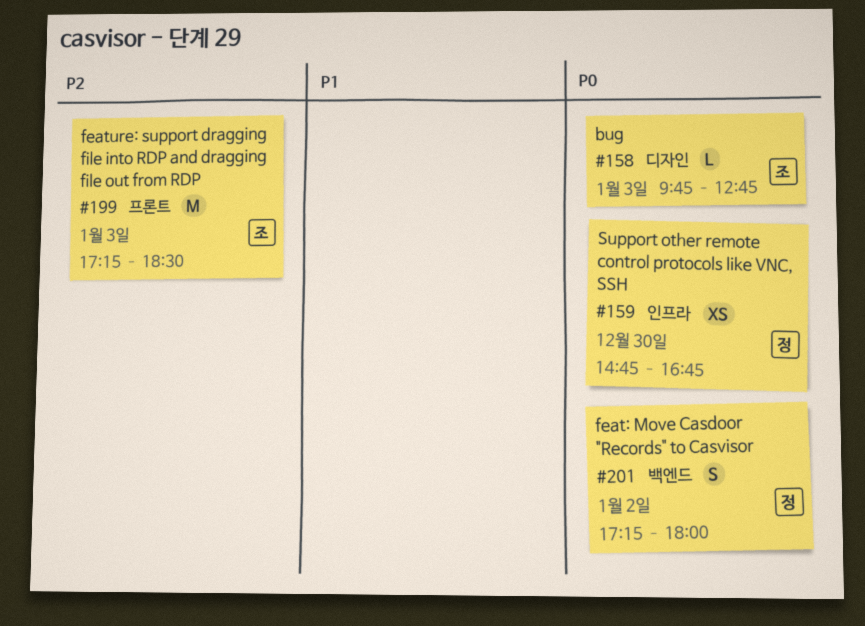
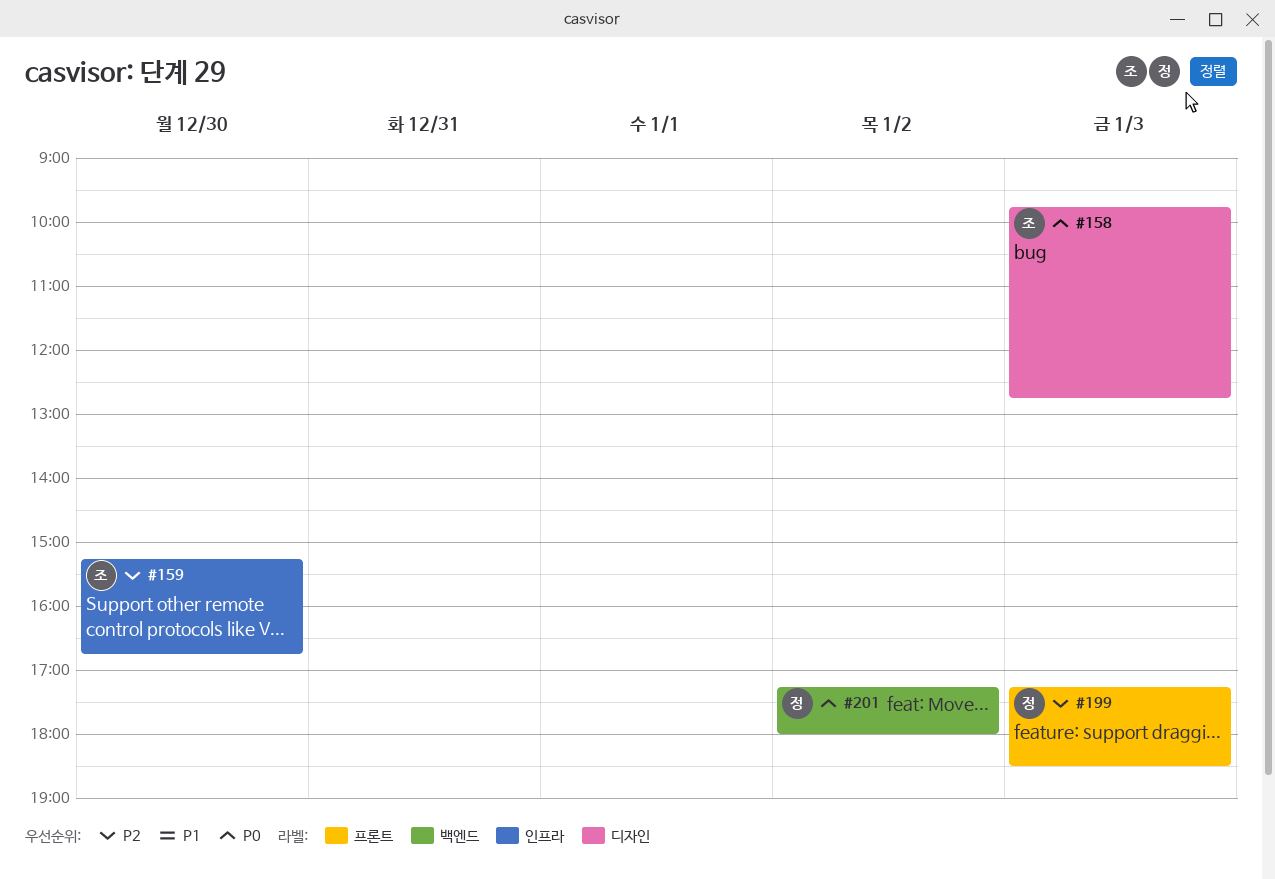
#159, owner: 정 -> 조
#159, priority: P0 -> P2
#159, begins: 14:45 -> 15:15
#199, owner: 조 -> 정

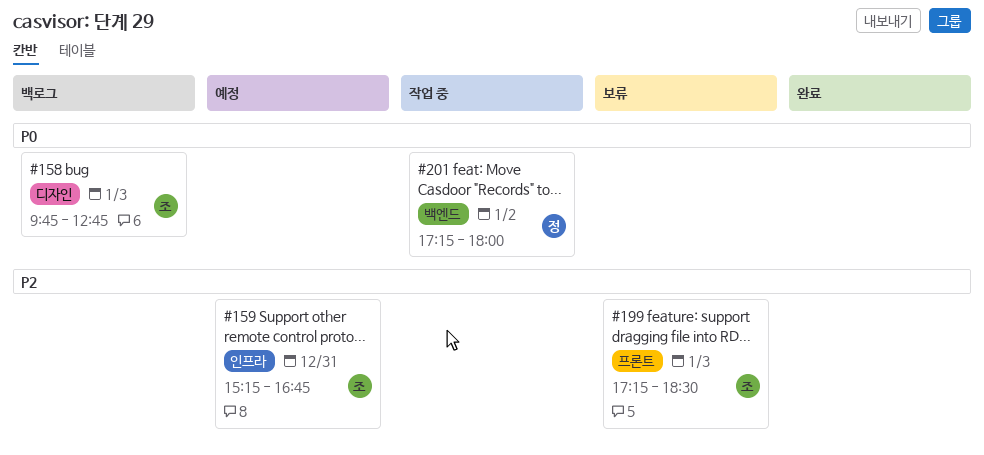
#159, day: Dec 30 -> Dec 31
#199, owner: 정 -> 조

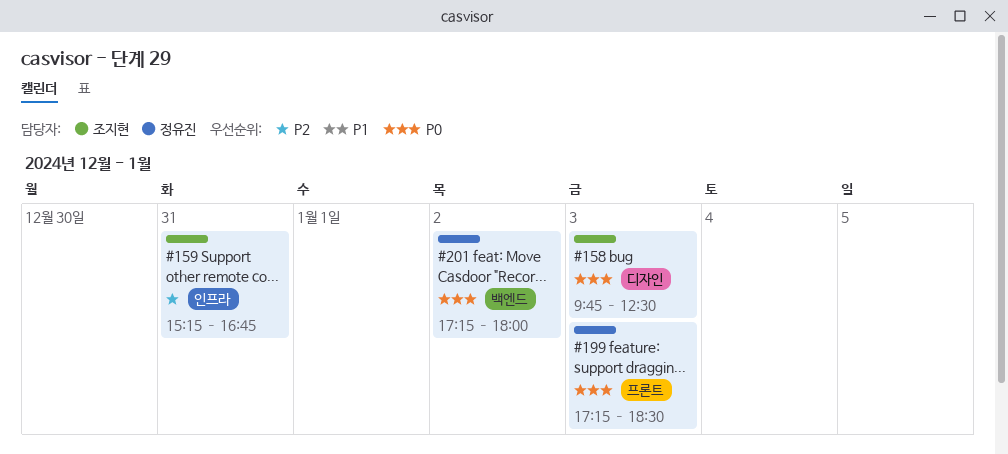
#158, ends: 12:45 -> 12:30
#199, owner: 조지현 -> 정유진
#199, priority: P2 -> P0

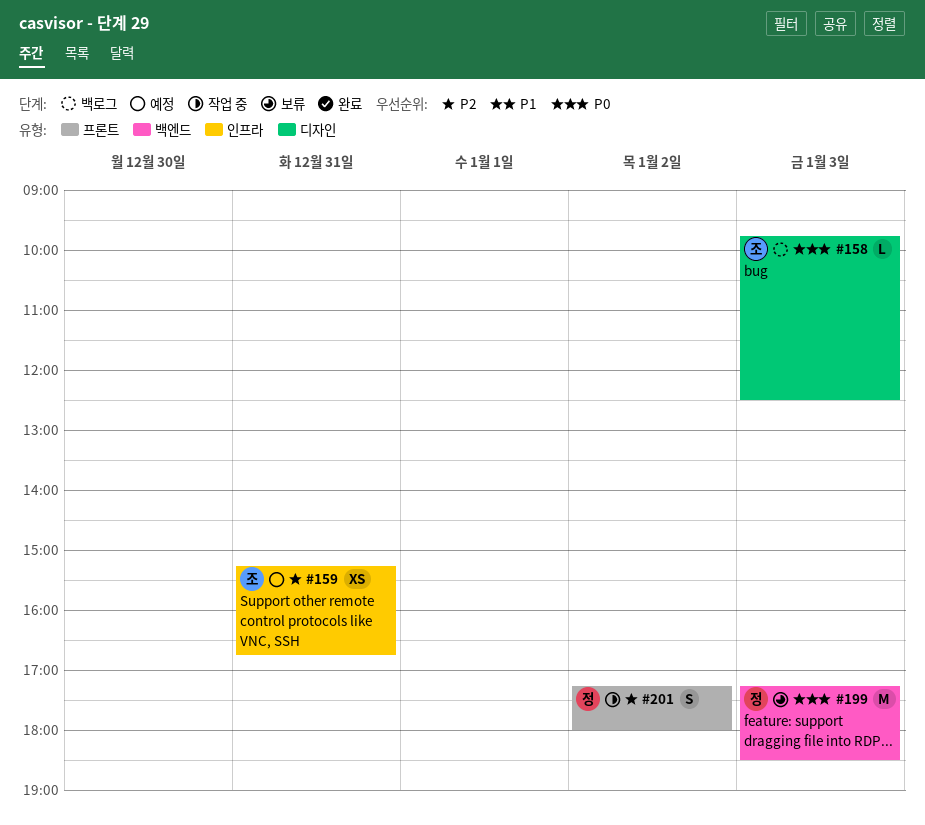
#199, label: 프론트 -> 백엔드
#201, priority: P0 -> P2
#201, label: 백엔드 -> 프론트

